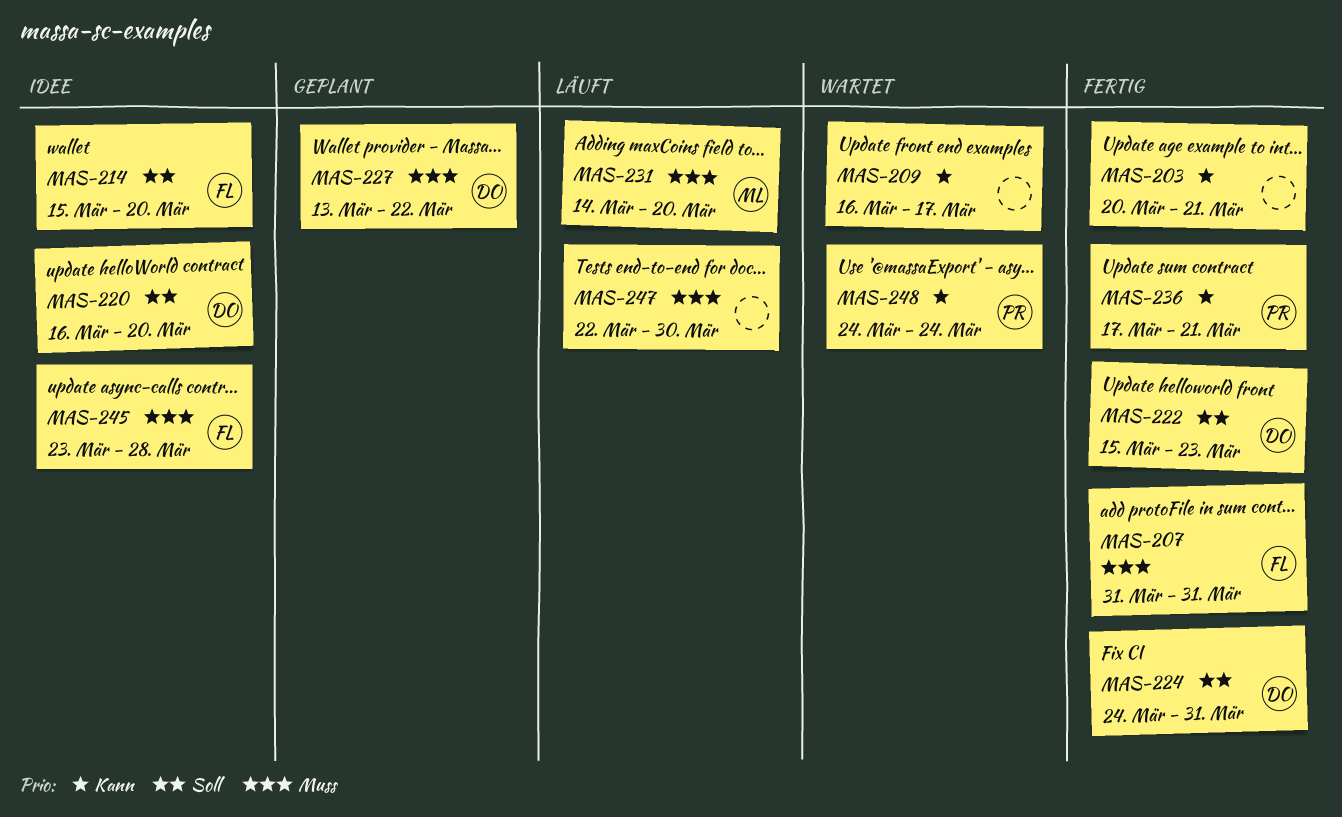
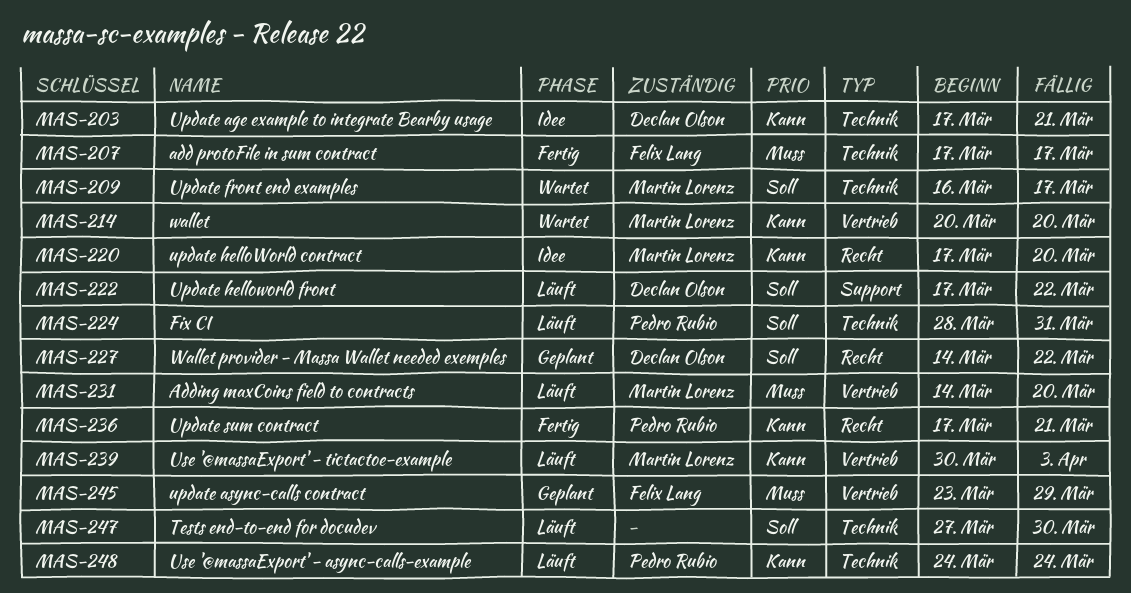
MAS-203, status: Fertig -> Idee
MAS-203, owner: none -> Declan Olson
MAS-203, start: Mar 20 -> Mar 17
MAS-207, start: Mar 31 -> Mar 17
MAS-207, due: Mar 31 -> Mar 17
MAS-209, owner: none -> Martin Lorenz
MAS-209, priority: Kann -> Soll
MAS-214, status: Idee -> Wartet
MAS-214, owner: Felix Lang -> Martin Lorenz
MAS-214, priority: Soll -> Kann
MAS-214, start: Mar 15 -> Mar 20
MAS-220, owner: Declan Olson -> Martin Lorenz
MAS-220, priority: Soll -> Kann
MAS-220, start: Mar 16 -> Mar 17
MAS-222, status: Fertig -> Läuft
MAS-222, start: Mar 15 -> Mar 17
MAS-222, due: Mar 23 -> Mar 22
MAS-224, status: Fertig -> Läuft
MAS-224, owner: Declan Olson -> Pedro Rubio
MAS-224, start: Mar 24 -> Mar 28
MAS-227, priority: Muss -> Soll
MAS-227, start: Mar 13 -> Mar 14
MAS-239: none -> present
MAS-245, status: Idee -> Geplant
MAS-245, due: Mar 28 -> Mar 29
MAS-247, priority: Muss -> Soll
MAS-247, start: Mar 22 -> Mar 27
MAS-248, status: Wartet -> Läuft

